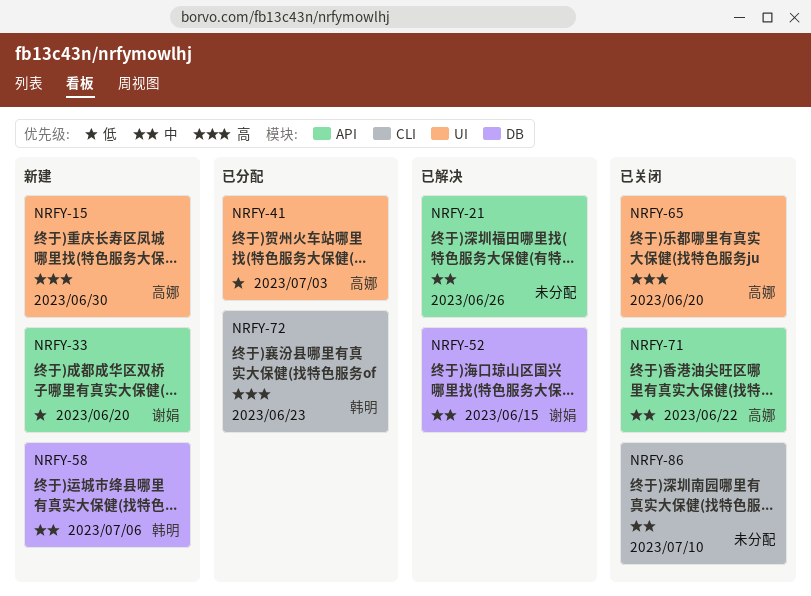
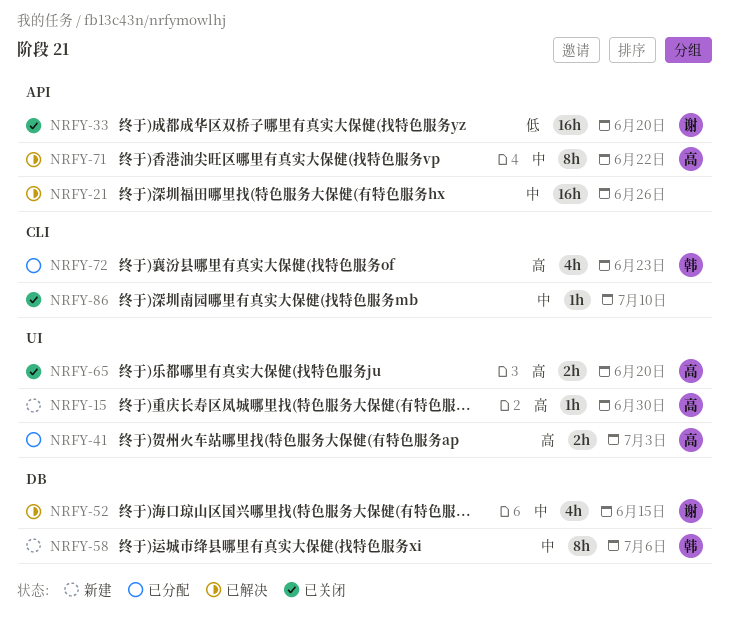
NRFY-33, status: 新建 -> 已关闭
NRFY-41, priority: 低 -> 高
NRFY-71, status: 已关闭 -> 已解决

